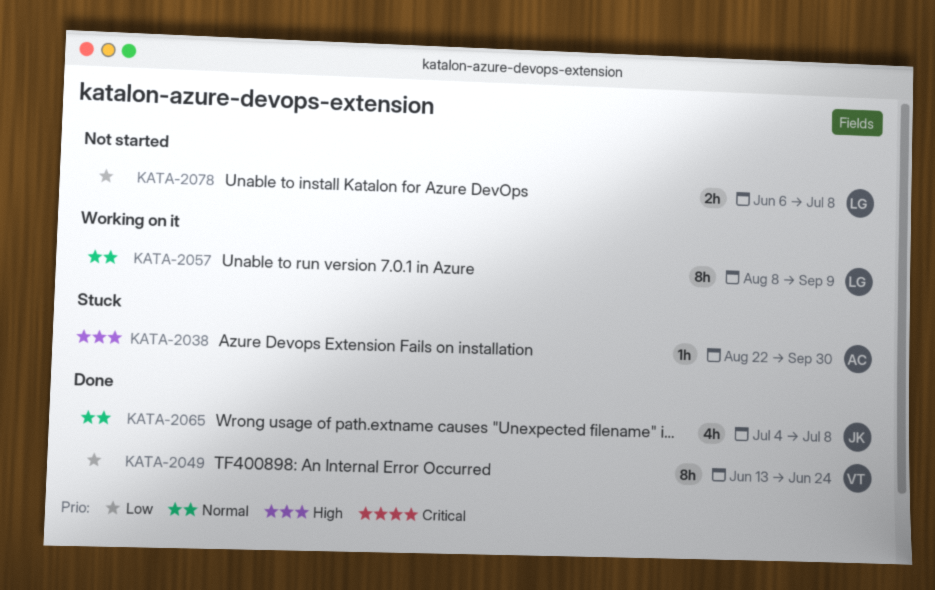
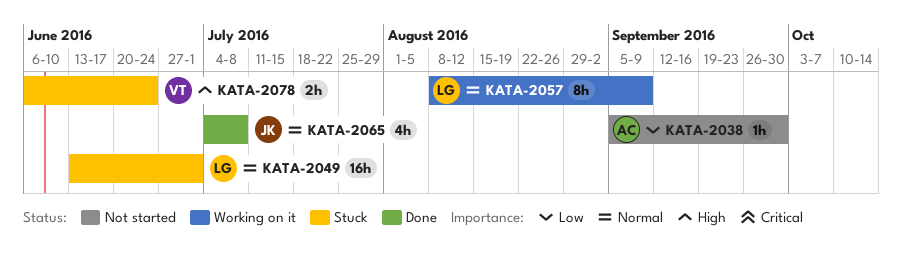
KATA-2038, status: Stuck -> Not started
KATA-2038, priority: High -> Low
KATA-2038, start: Aug 22 -> Sep 5
KATA-2049, status: Done -> Stuck
KATA-2049, owner: VT -> LG
KATA-2049, priority: Low -> Normal
KATA-2049, estimate: 8h -> 16h
KATA-2049, due: Jun 24 -> Jul 1
KATA-2078, status: Not started -> Stuck
KATA-2078, owner: LG -> VT
KATA-2078, priority: Low -> High
KATA-2078, due: Jul 8 -> Jun 24

